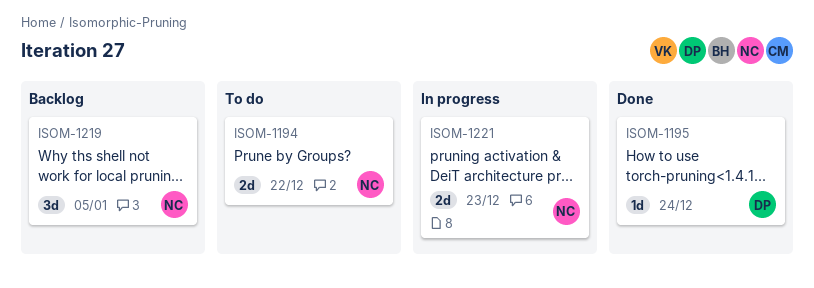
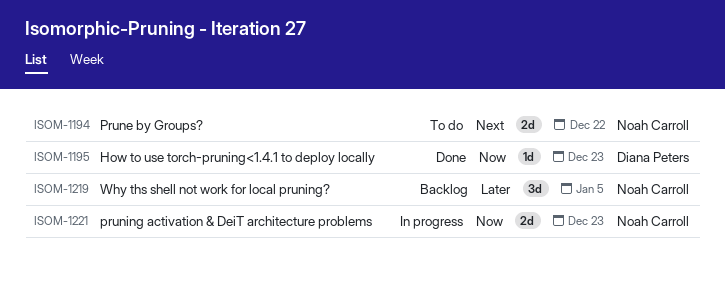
ISOM-1195, due: Dec 24 -> Dec 23

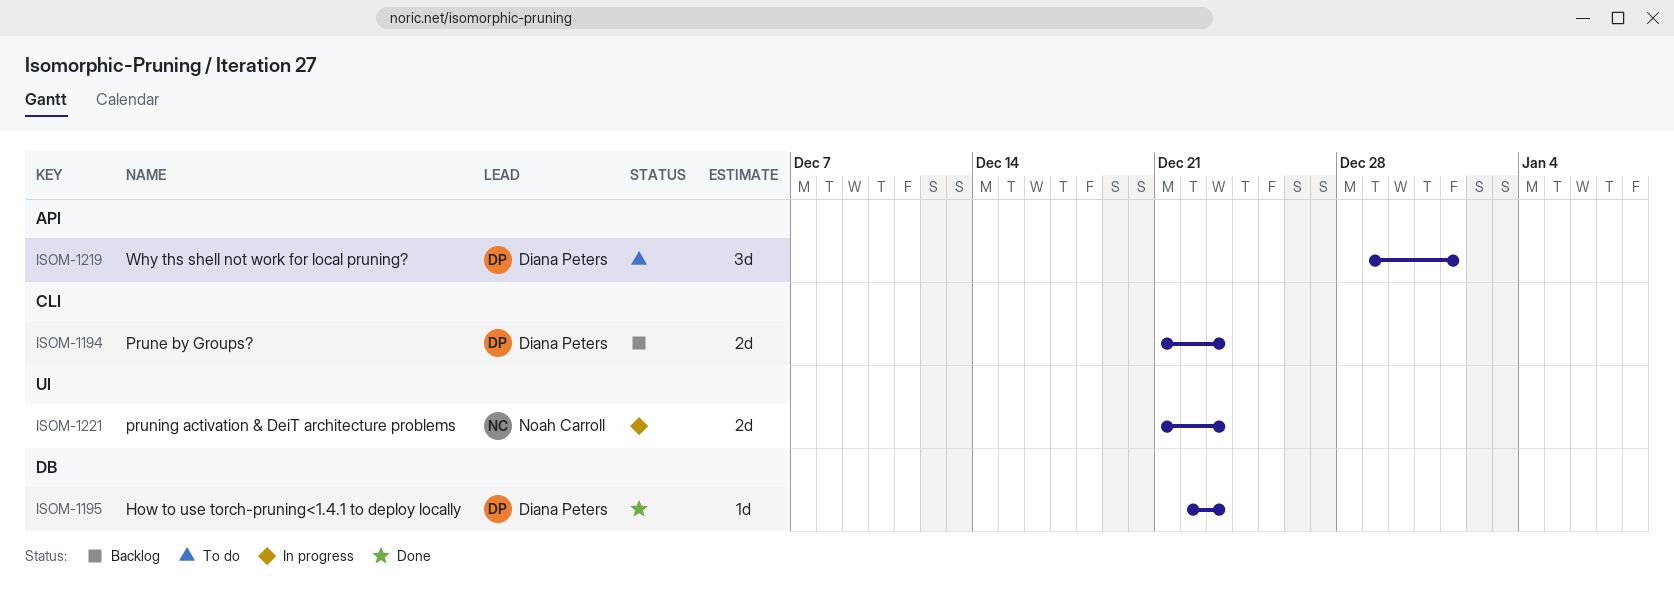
ISOM-1194, status: To do -> Backlog
ISOM-1194, owner: Noah Carroll -> Diana Peters
ISOM-1194, due: Dec 22 -> Dec 23
ISOM-1219, status: Backlog -> To do
ISOM-1219, owner: Noah Carroll -> Diana Peters
ISOM-1219, due: Jan 5 -> Jan 1

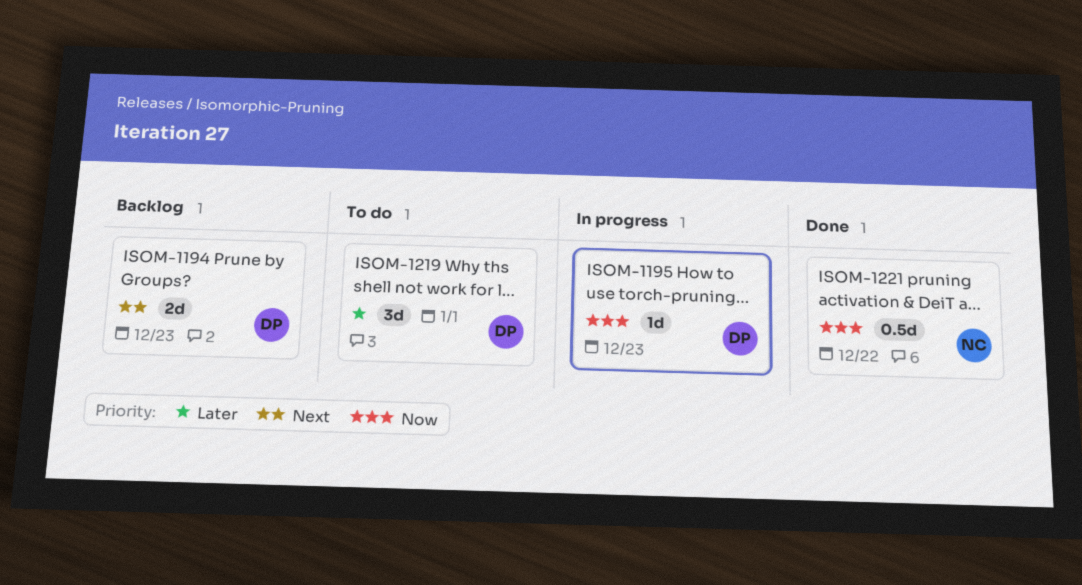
ISOM-1195, status: Done -> In progress
ISOM-1221, status: In progress -> Done
ISOM-1221, estimate: 2d -> 0.5d
ISOM-1221, due: Dec 23 -> Dec 22

